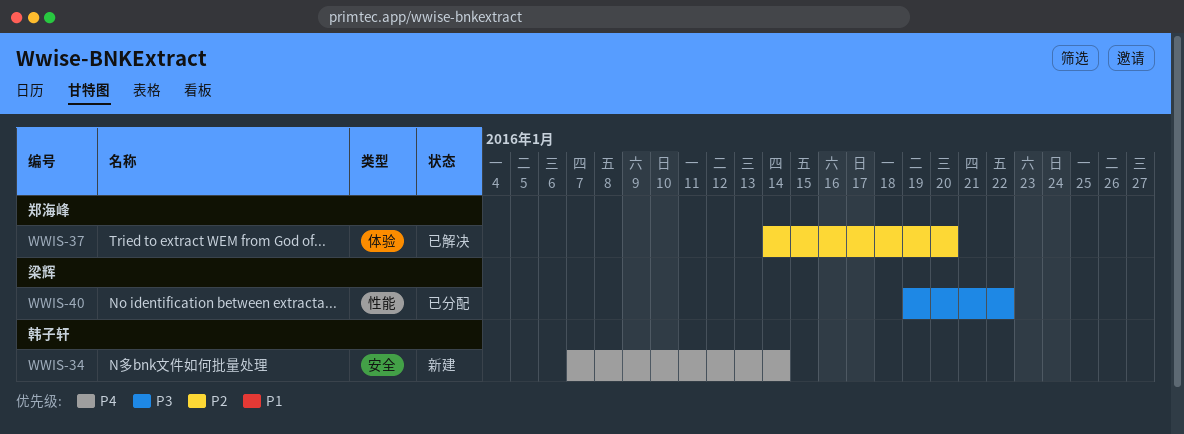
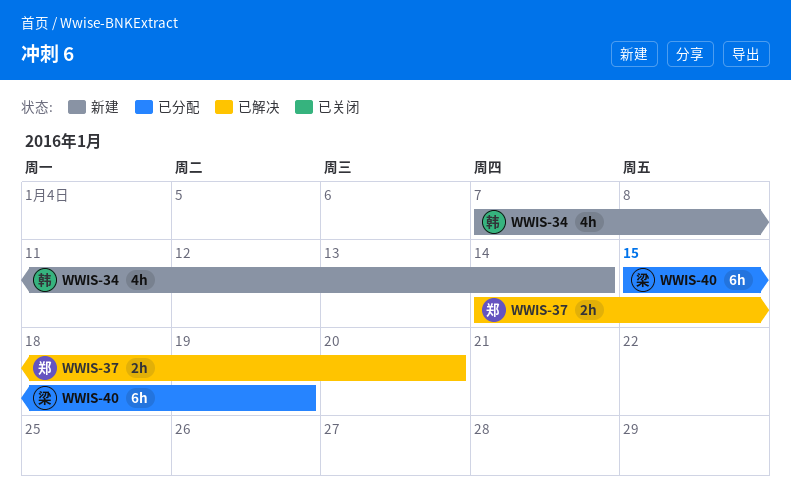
WWIS-40, start: Jan 19 -> Jan 15
WWIS-40, due: Jan 22 -> Jan 19

